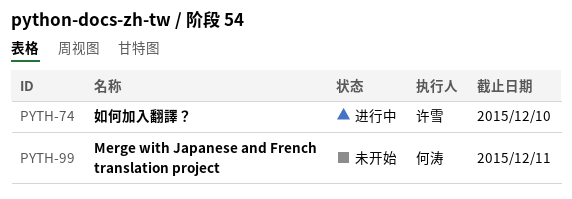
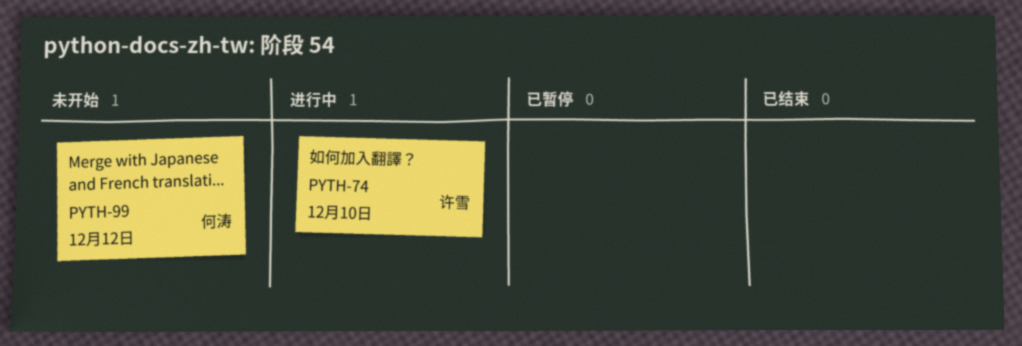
PYTH-99, due: Dec 11 -> Dec 12

